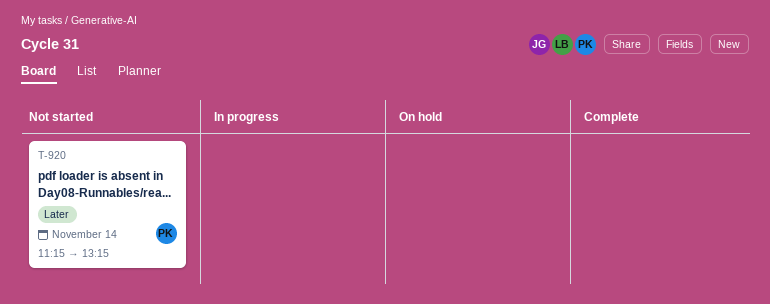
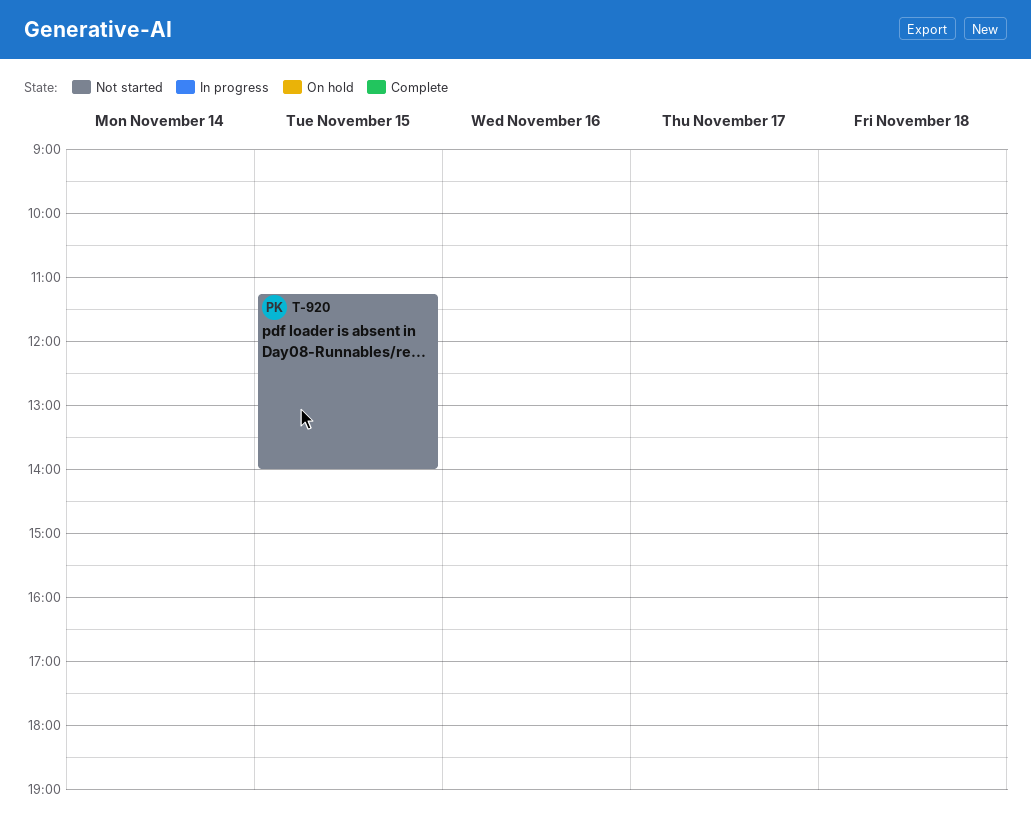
T-920, day: Nov 14 -> Nov 15
T-920, ends: 13:15 -> 14:00

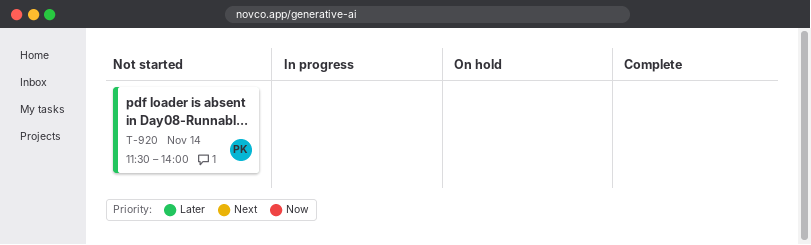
T-920, day: Nov 15 -> Nov 14
T-920, begins: 11:15 -> 11:30

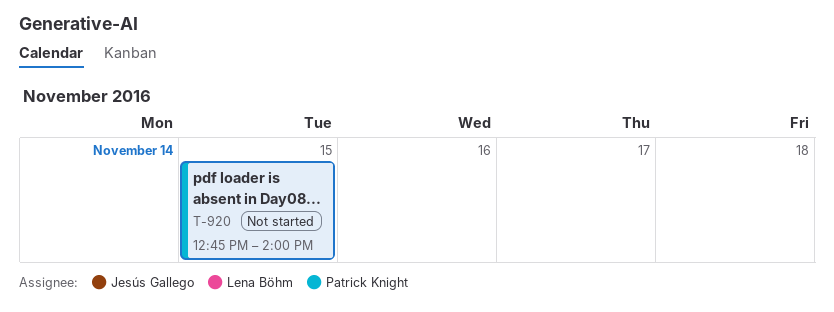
T-920, day: Nov 14 -> Nov 15
T-920, begins: 11:30 -> 12:45

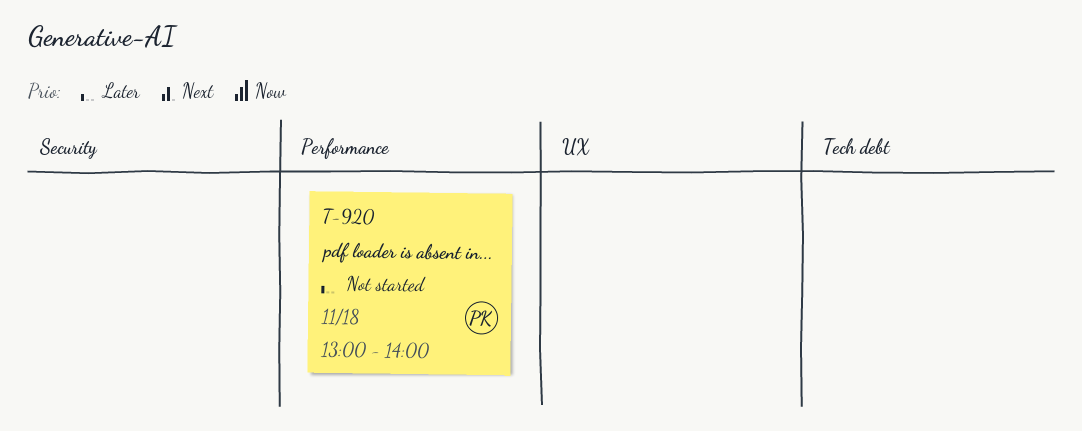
T-920, day: Nov 15 -> Nov 18
T-920, begins: 12:45 -> 13:00

